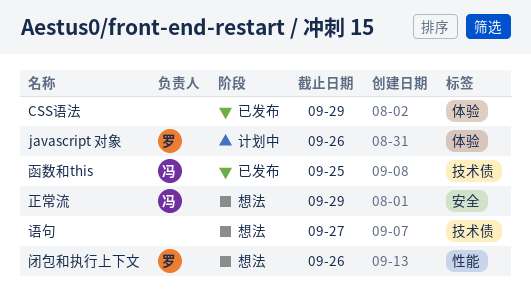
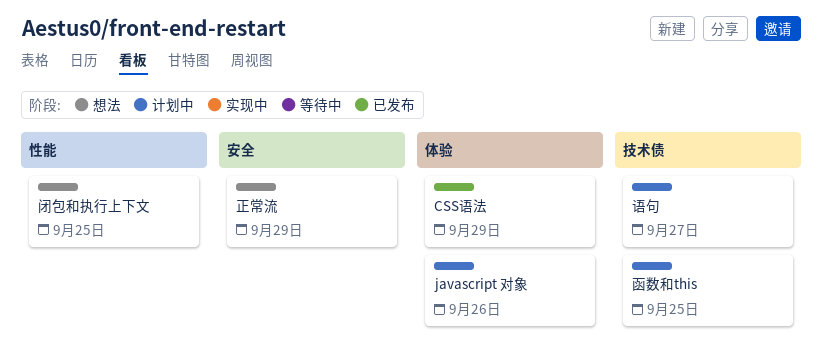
函数和this, status: 已发布 -> 计划中
语句, status: 想法 -> 计划中
闭包和执行上下文, due: Sep 26 -> Sep 25

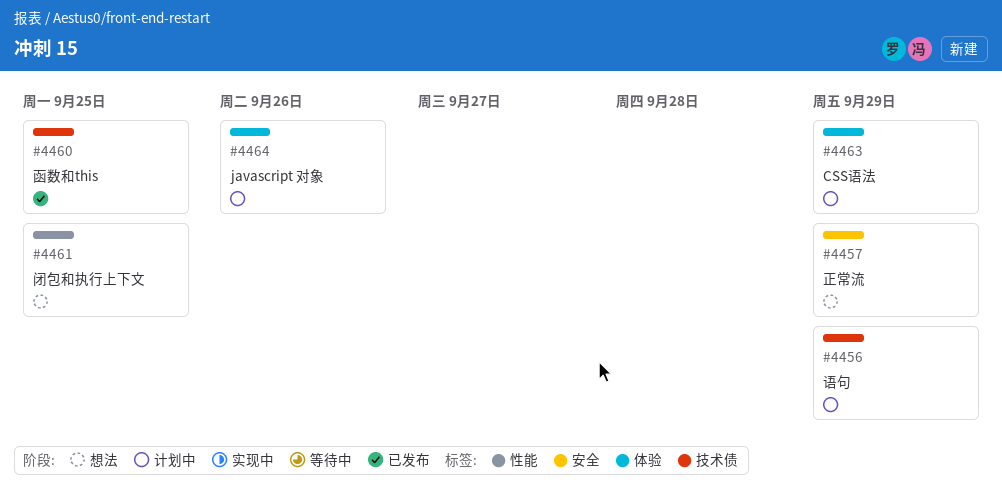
CSS语法, status: 已发布 -> 计划中
函数和this, status: 计划中 -> 已发布
语句, due: Sep 27 -> Sep 29

